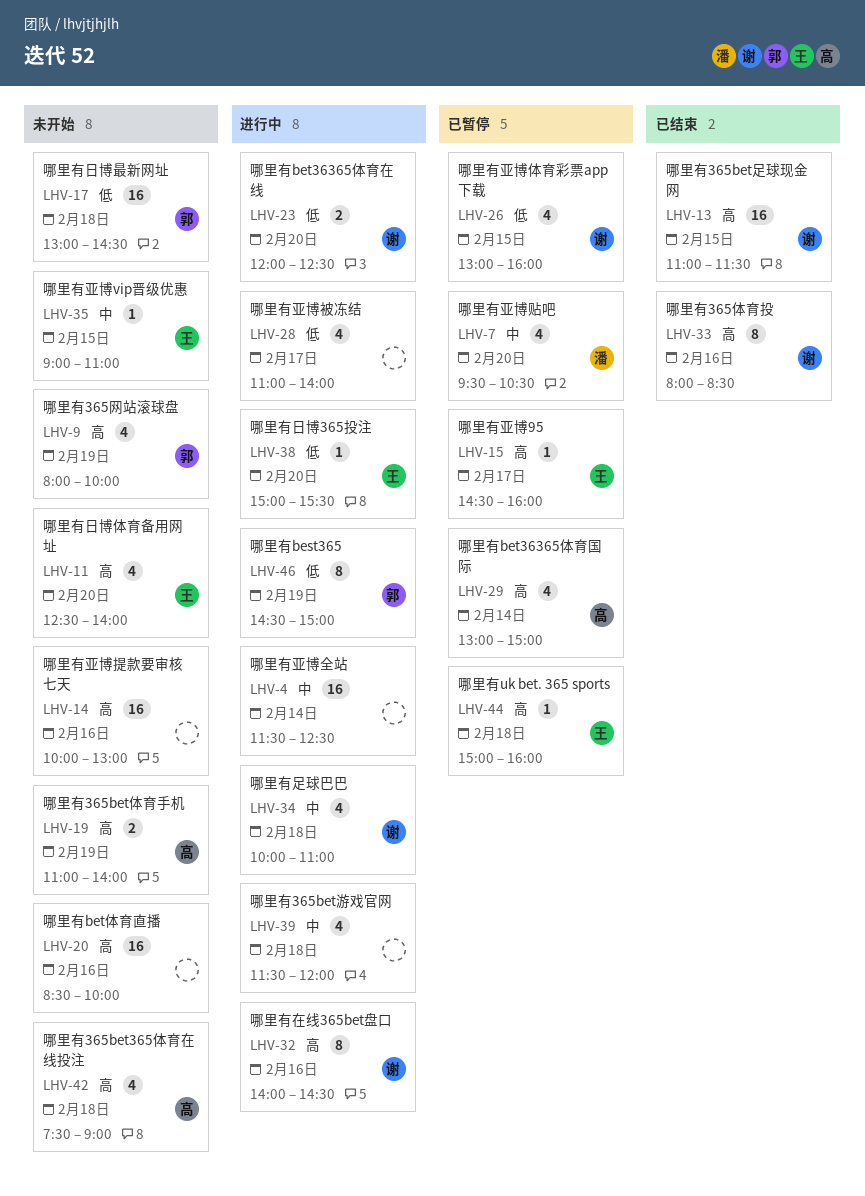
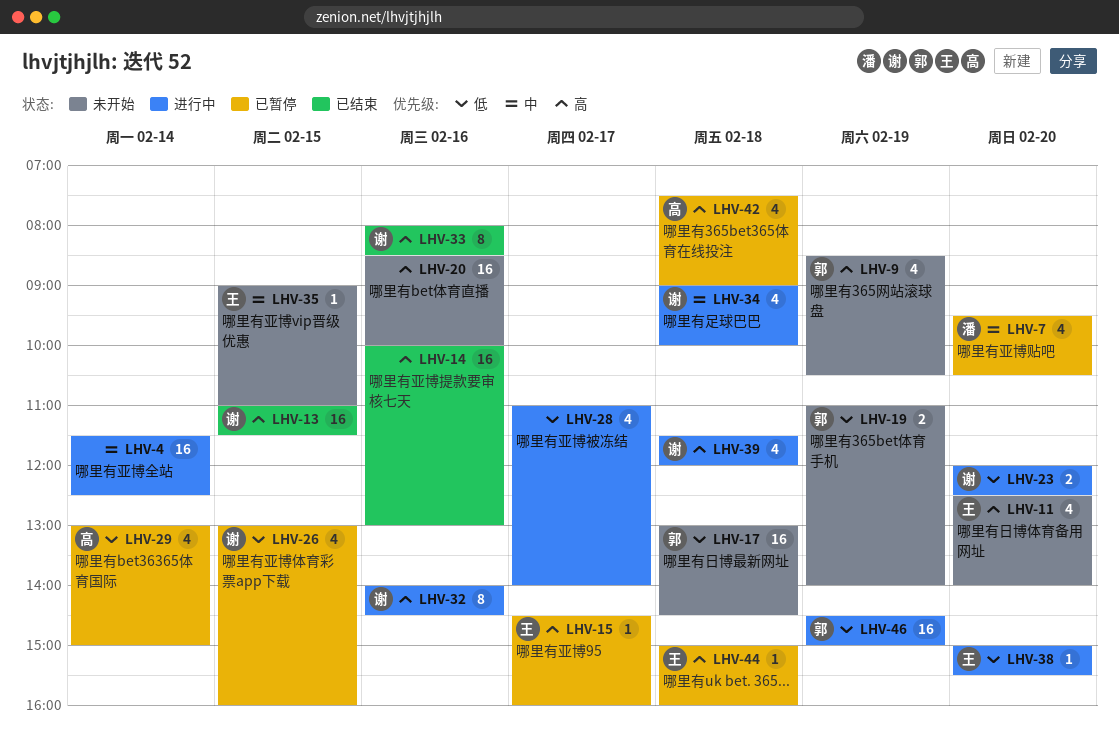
LHV-9, begins: 08:00 -> 08:30
LHV-9, ends: 10:00 -> 10:30
LHV-14, status: 未开始 -> 已结束
LHV-19, owner: 高 -> 郭
LHV-19, priority: 高 -> 低
LHV-29, priority: 高 -> 低
LHV-34, begins: 10:00 -> 09:00
LHV-34, ends: 11:00 -> 10:00
LHV-39, owner: none -> 谢
LHV-39, priority: 中 -> 高
LHV-42, status: 未开始 -> 已暂停
LHV-46, estimate: 8 -> 16

